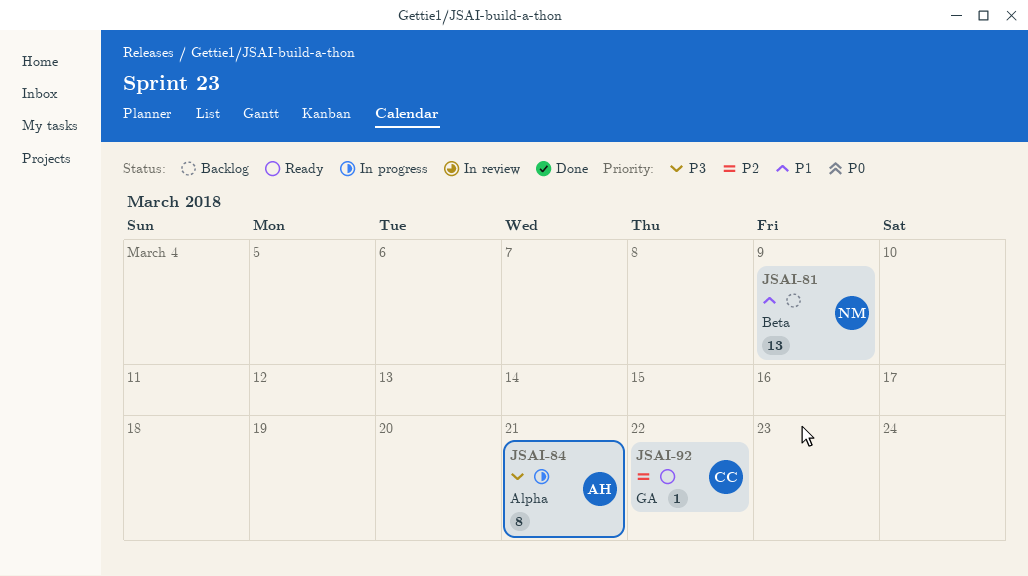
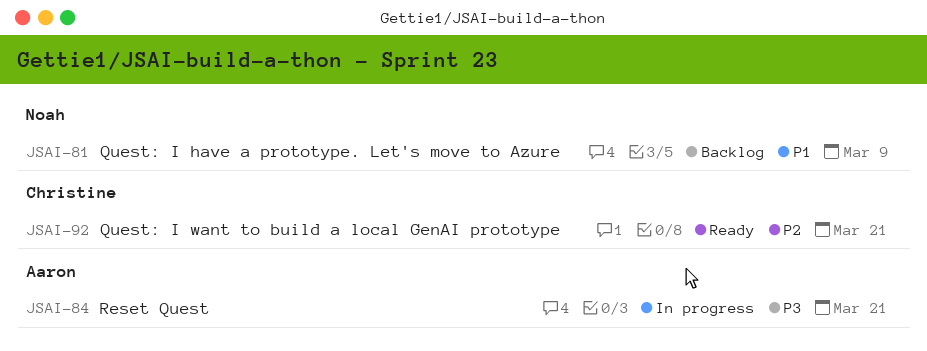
JSAI-92, due: Mar 22 -> Mar 21

